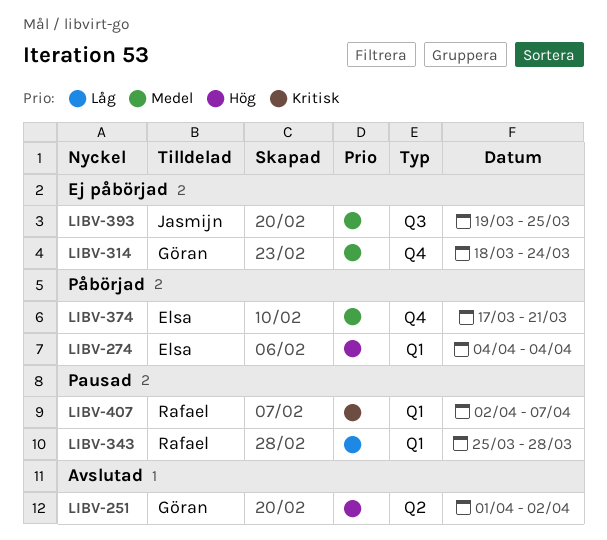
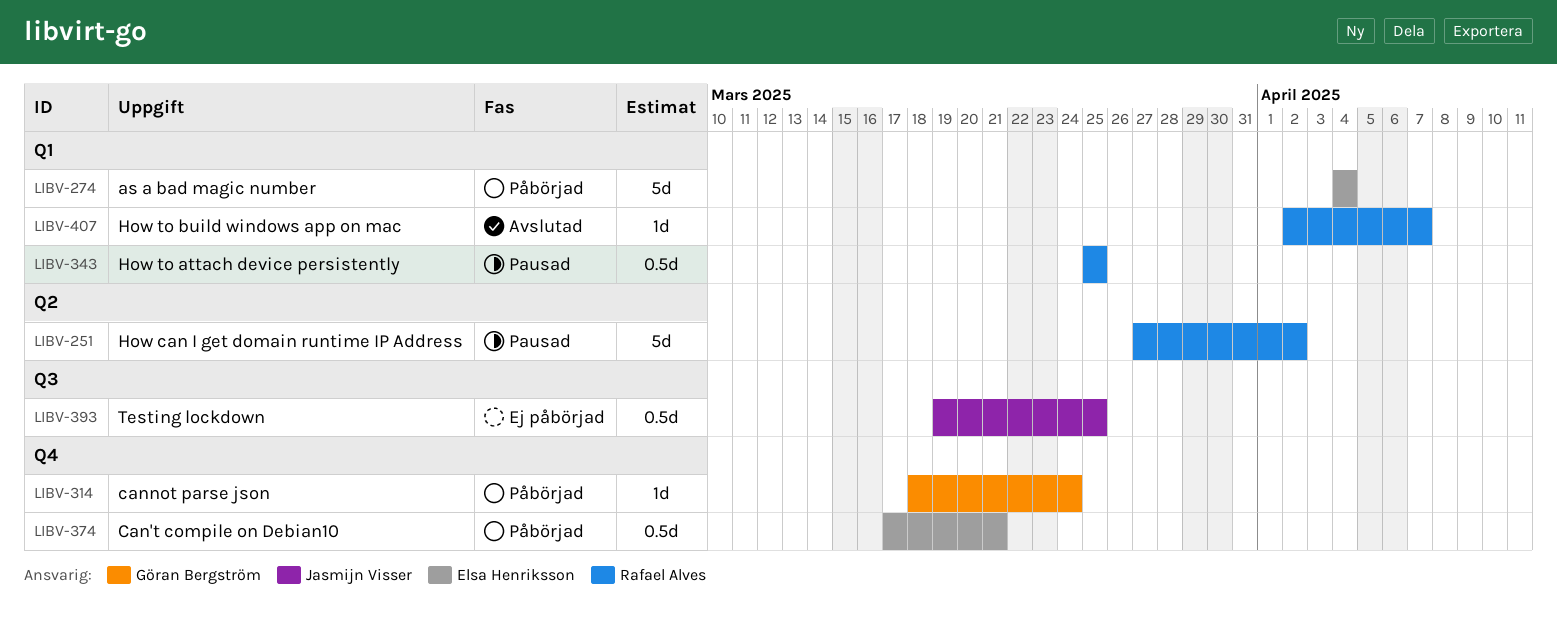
LIBV-251, status: Avslutad -> Pausad
LIBV-251, owner: Göran Bergström -> Rafael Alves
LIBV-251, start: Apr 1 -> Mar 27
LIBV-314, status: Ej påbörjad -> Påbörjad
LIBV-343, due: Mar 28 -> Mar 25
LIBV-407, status: Pausad -> Avslutad

